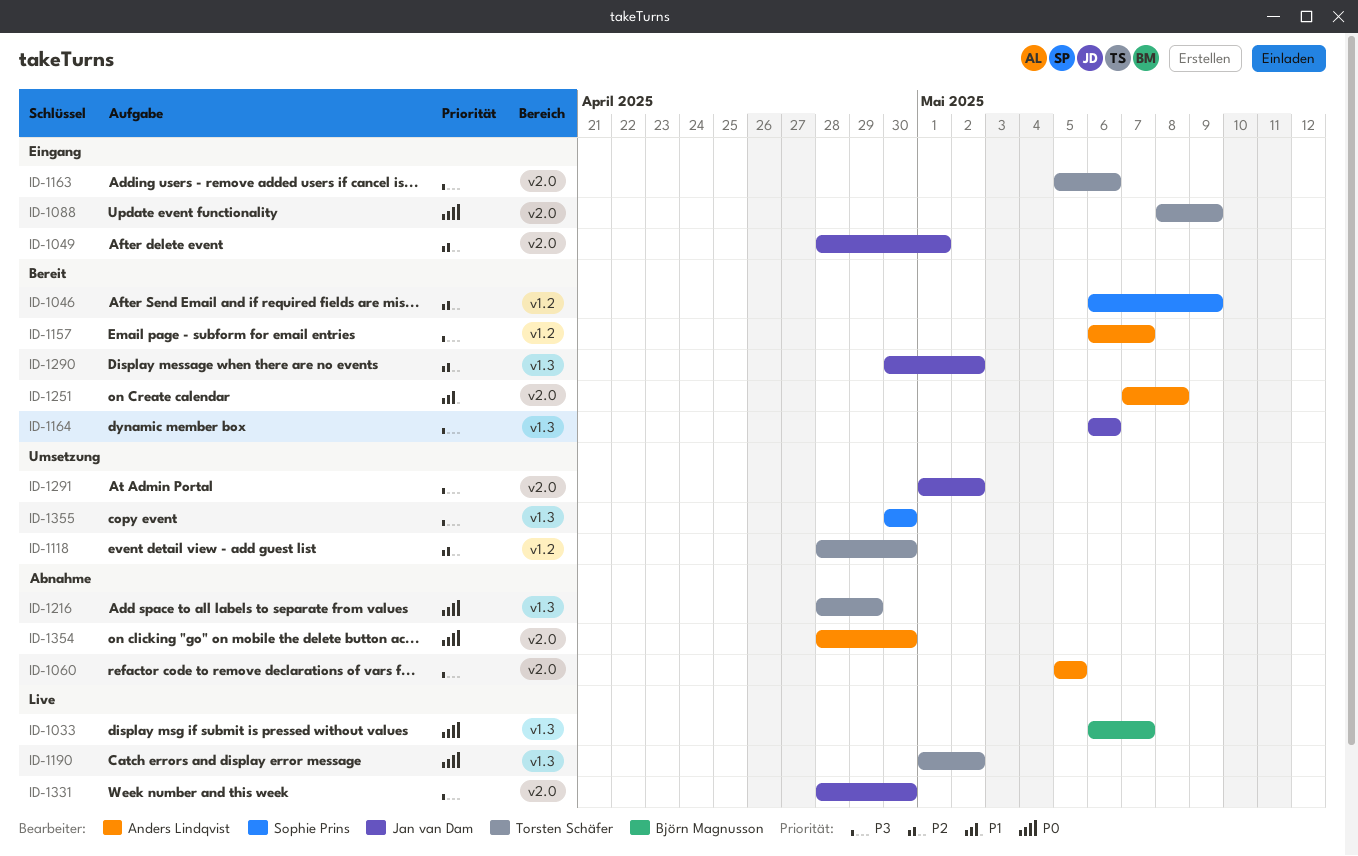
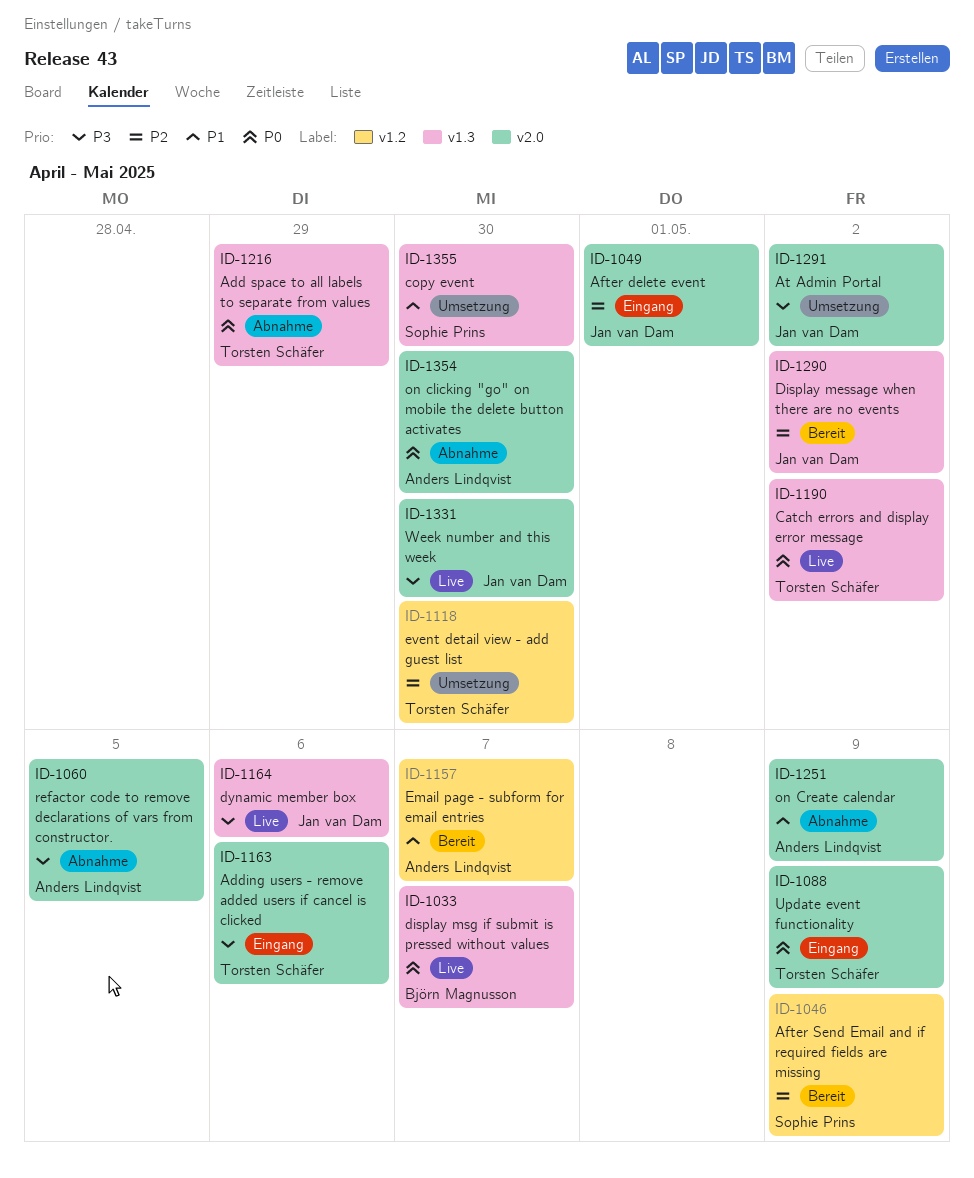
ID-1157, priority: P3 -> P1
ID-1164, status: Bereit -> Live
ID-1251, status: Bereit -> Abnahme
ID-1251, due: May 8 -> May 9
ID-1355, priority: P3 -> P1

